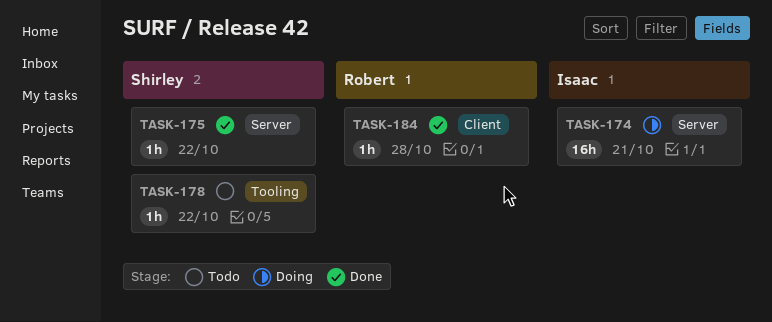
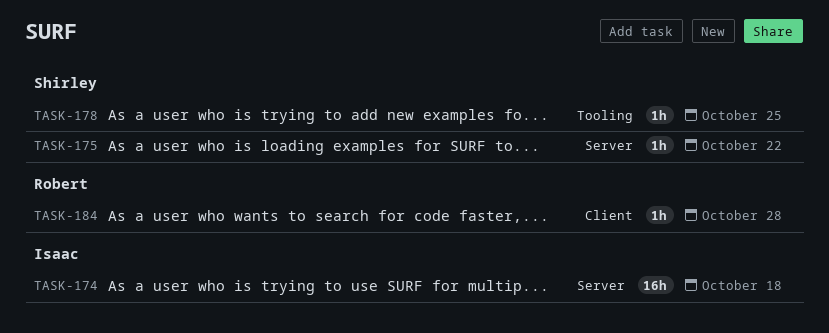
TASK-174, due: Oct 21 -> Oct 18
TASK-178, due: Oct 22 -> Oct 25

